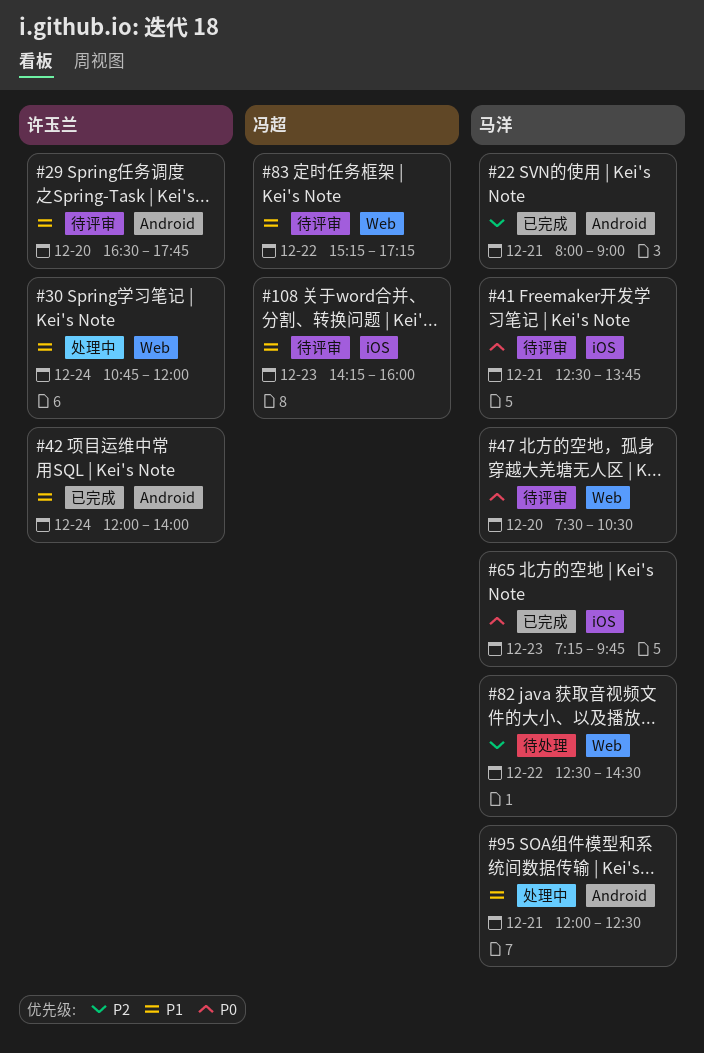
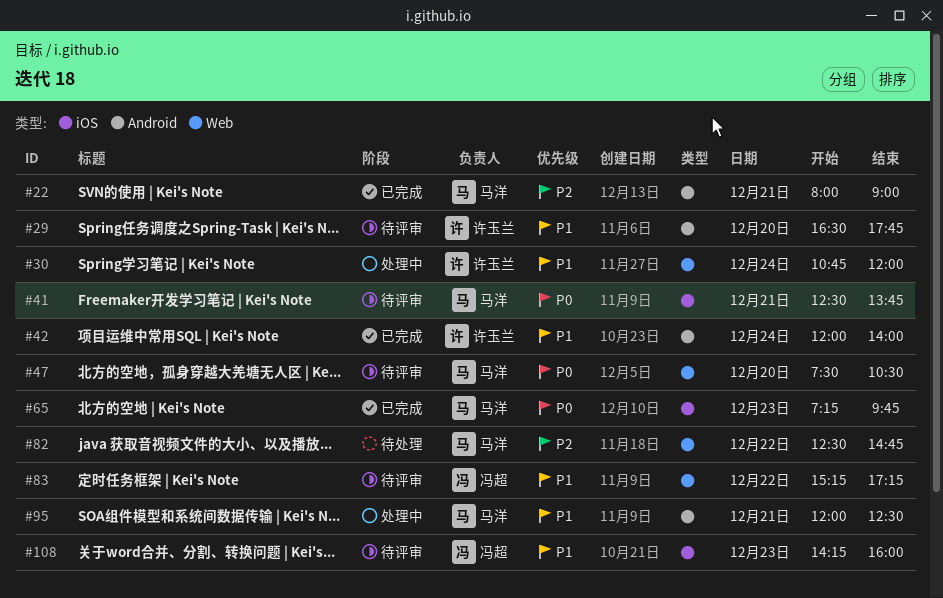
#82, ends: 14:30 -> 14:45

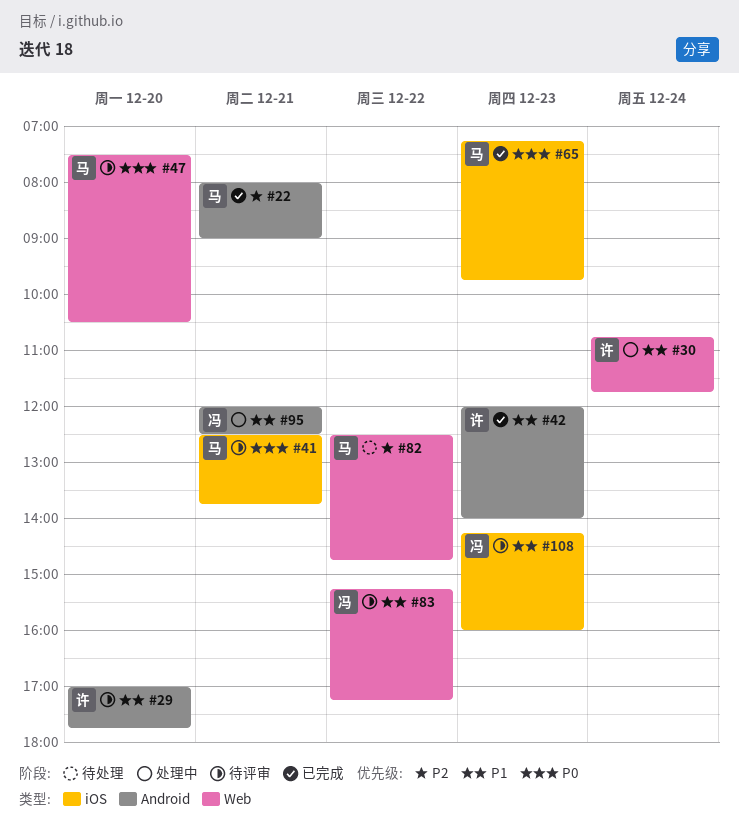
#29, begins: 16:30 -> 17:00
#30, ends: 12:00 -> 11:45
#42, day: Dec 24 -> Dec 23
#95, owner: 马洋 -> 冯超

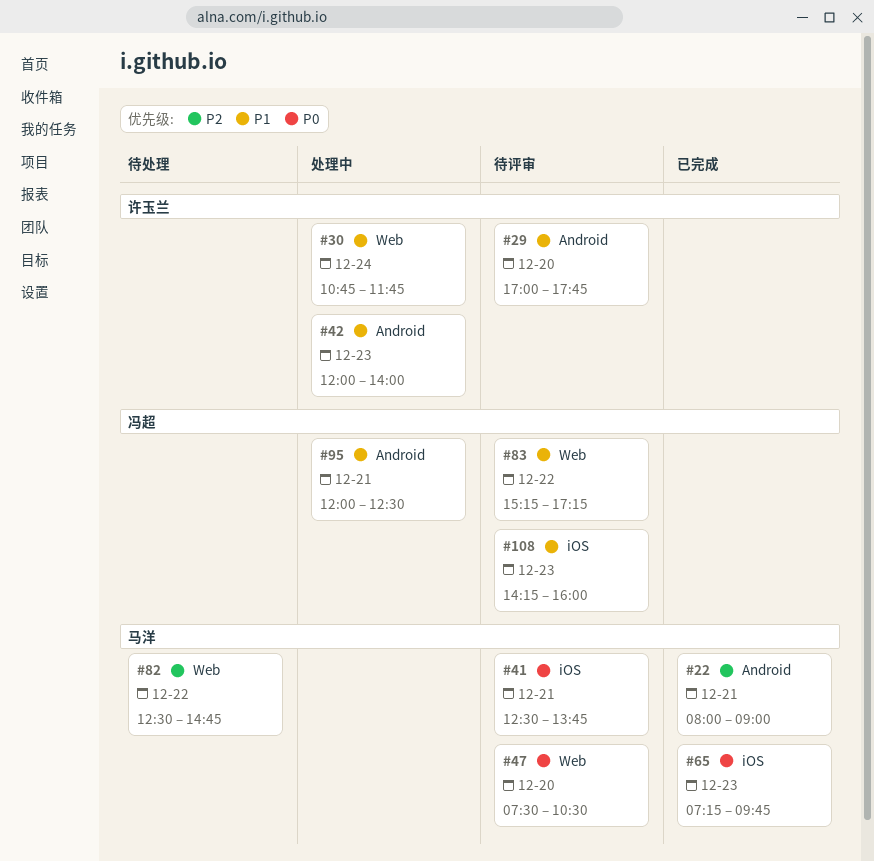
#42, status: 已完成 -> 处理中

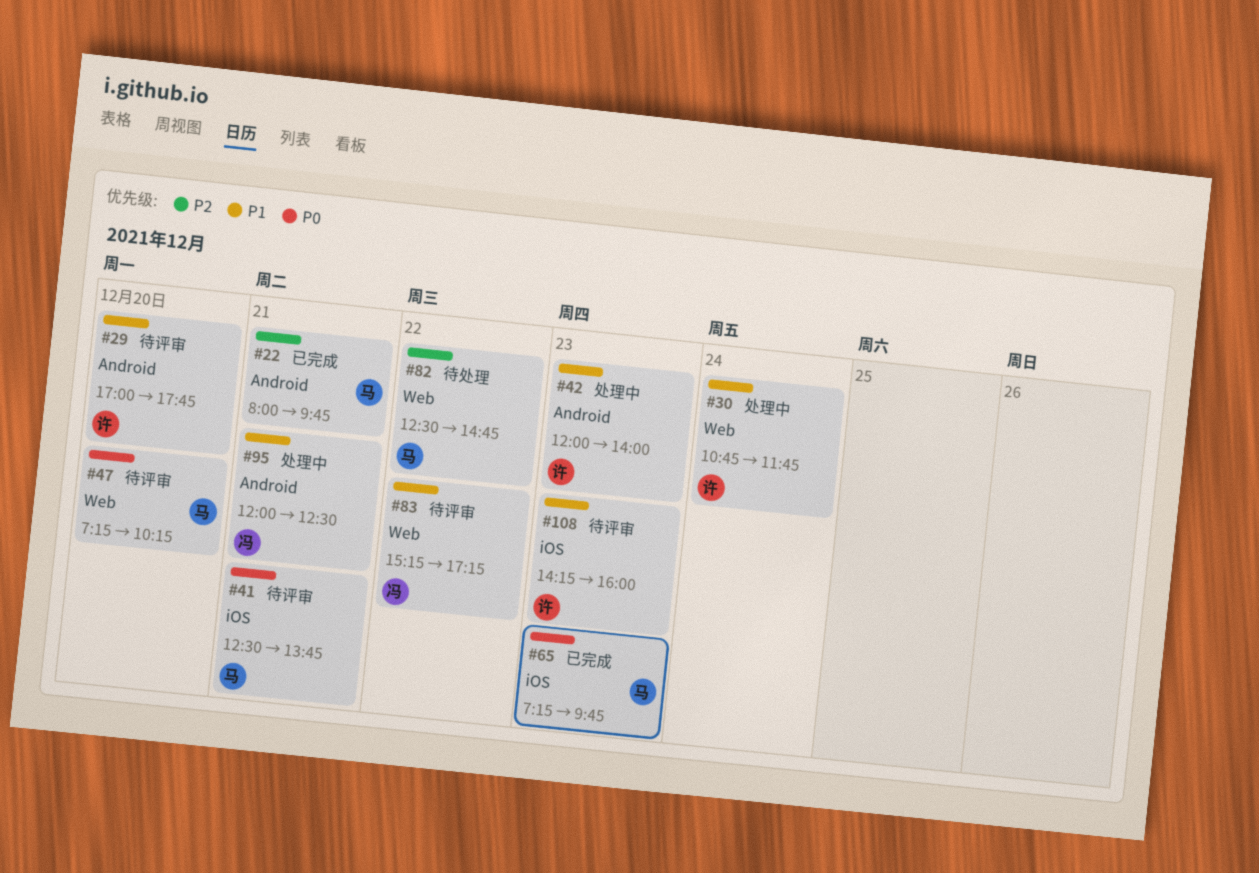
#22, ends: 09:00 -> 09:45
#47, begins: 07:30 -> 07:15
#47, ends: 10:30 -> 10:15
#108, owner: 冯超 -> 许玉兰

